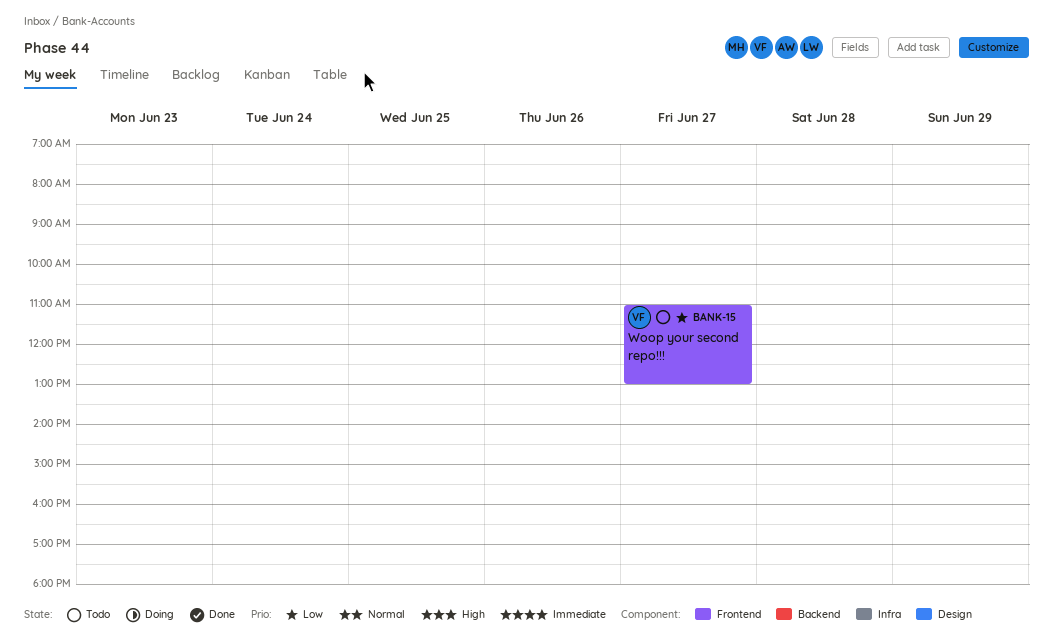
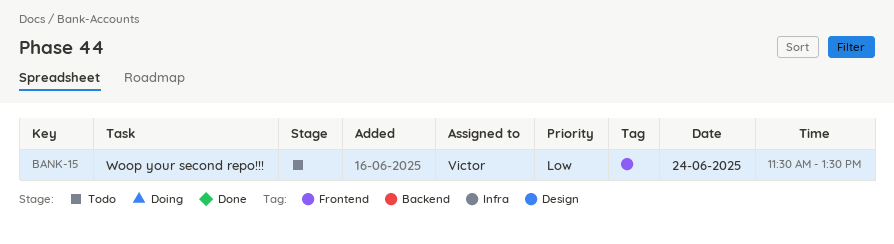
BANK-15, day: Jun 27 -> Jun 24
BANK-15, begins: 11:00 -> 11:30
BANK-15, ends: 13:00 -> 13:30

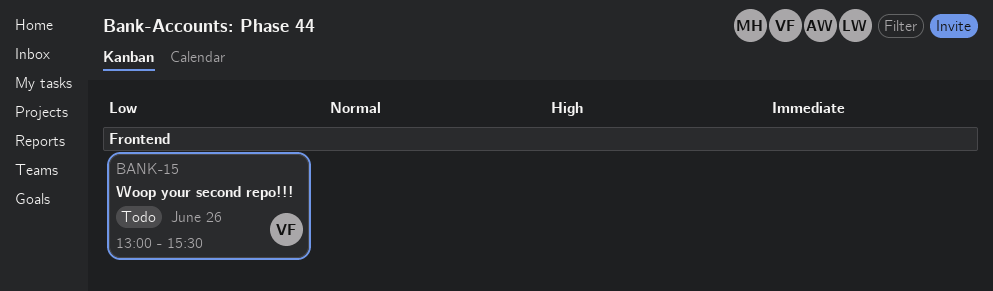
BANK-15, day: Jun 24 -> Jun 26
BANK-15, begins: 11:30 -> 13:00
BANK-15, ends: 13:30 -> 15:30

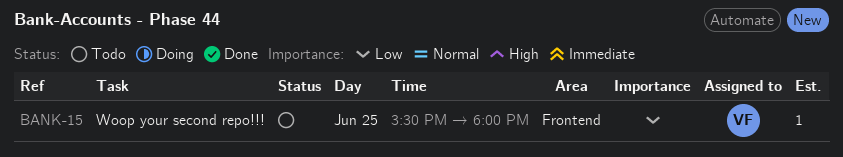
BANK-15, day: Jun 26 -> Jun 25
BANK-15, begins: 13:00 -> 15:30
BANK-15, ends: 15:30 -> 18:00

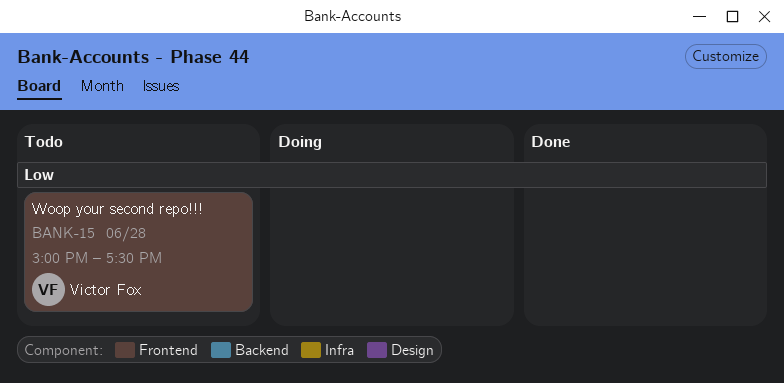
BANK-15, day: Jun 25 -> Jun 28
BANK-15, begins: 15:30 -> 15:00
BANK-15, ends: 18:00 -> 17:30

